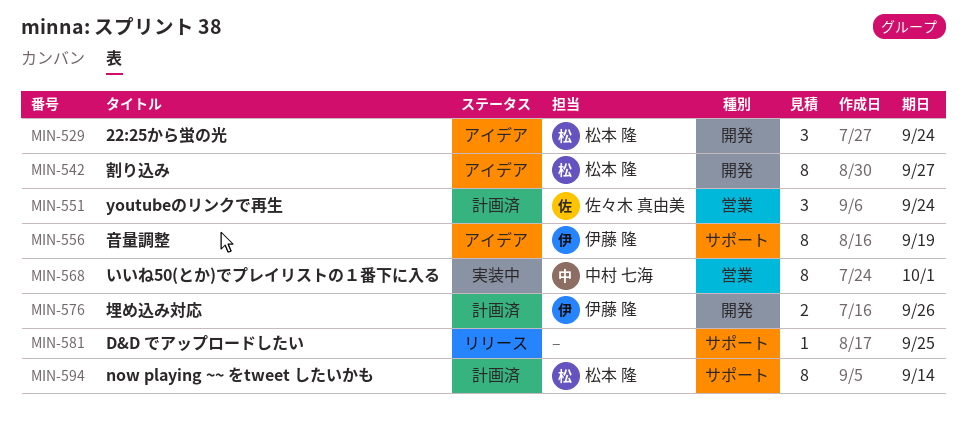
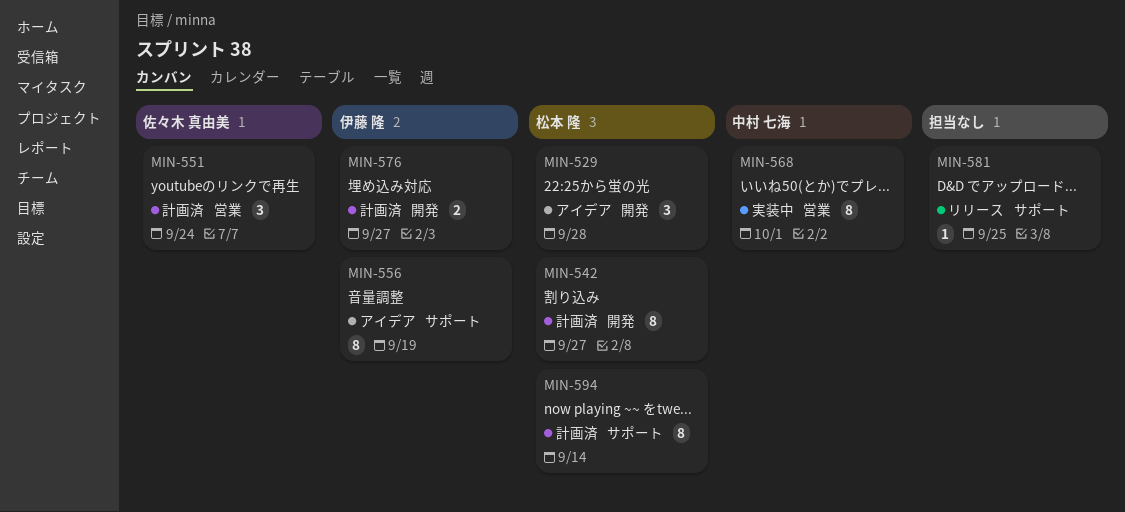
MIN-529, due: Sep 24 -> Sep 28
MIN-542, status: アイデア -> 計画済
MIN-576, due: Sep 26 -> Sep 27

